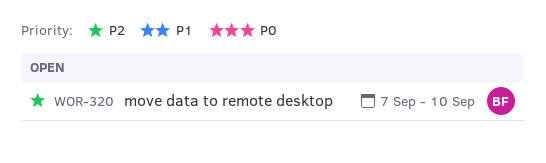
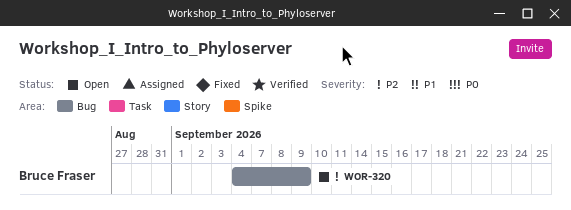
WOR-320, start: Sep 7 -> Sep 4
WOR-320, due: Sep 10 -> Sep 9

